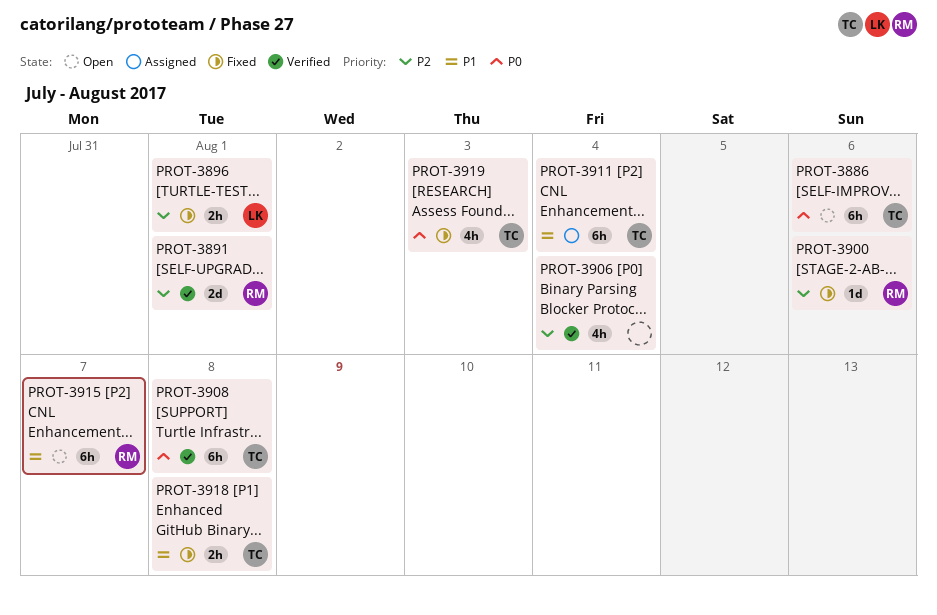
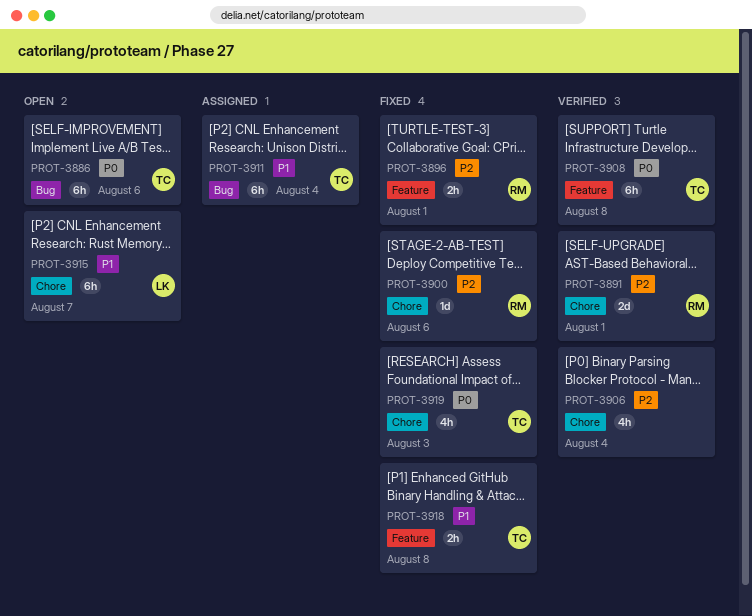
PROT-3896, owner: LK -> RM
PROT-3915, owner: RM -> LK

